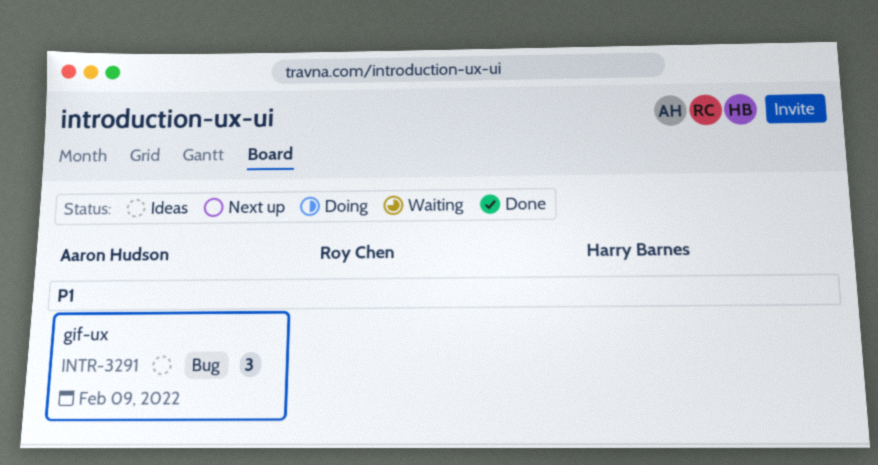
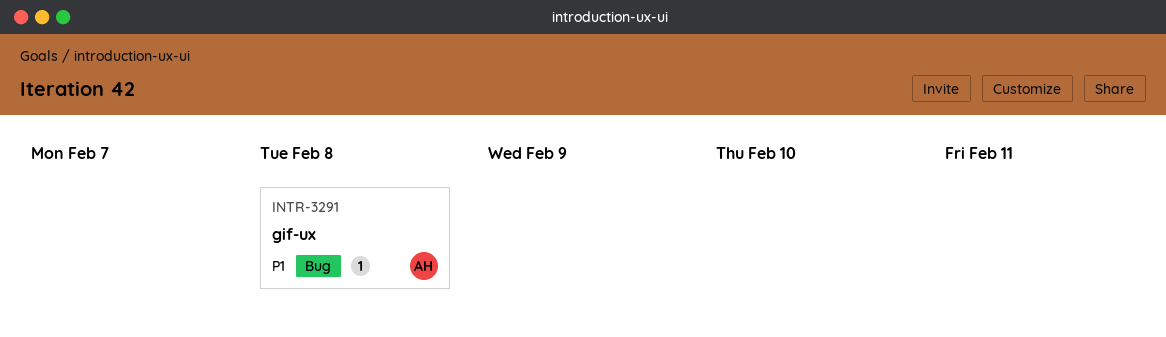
INTR-3291, estimate: 3 -> 1
INTR-3291, due: Feb 9 -> Feb 8

